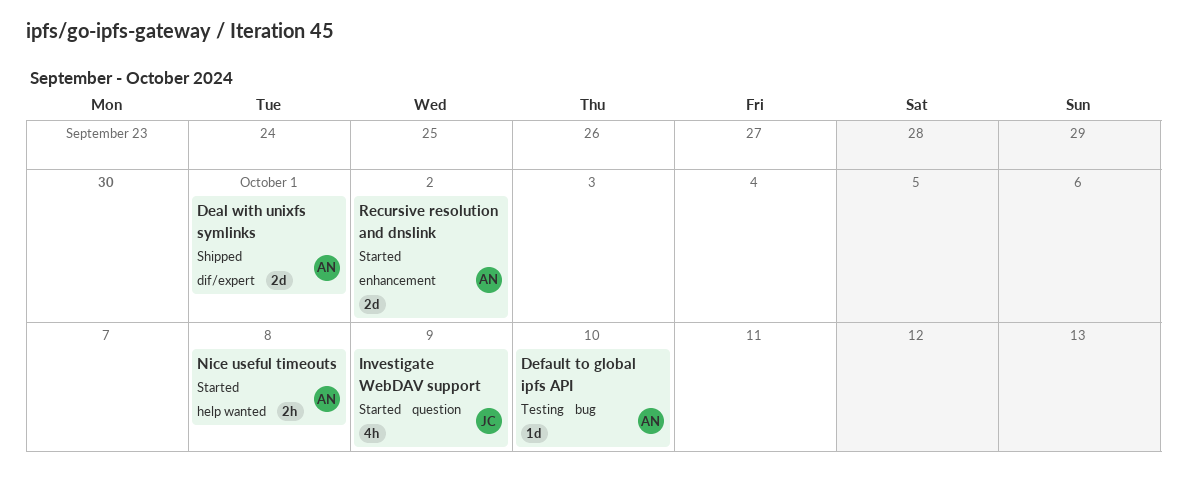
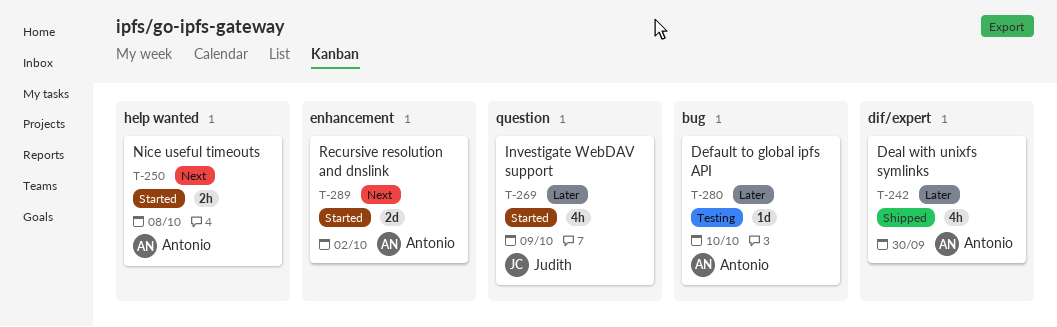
Deal with unixfs symlinks, estimate: 2d -> 4h
Deal with unixfs symlinks, due: Oct 1 -> Sep 30

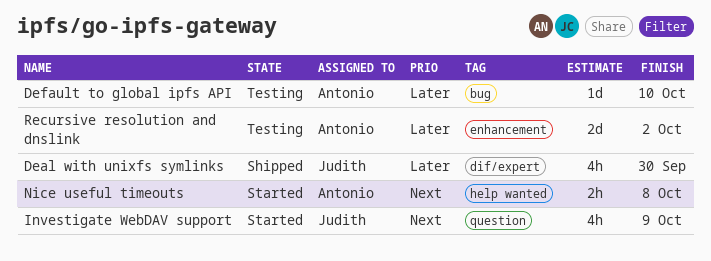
Deal with unixfs symlinks, owner: Antonio -> Judith
Investigate WebDAV support, priority: Later -> Next
Recursive resolution and dnslink, status: Started -> Testing
Recursive resolution and dnslink, priority: Next -> Later

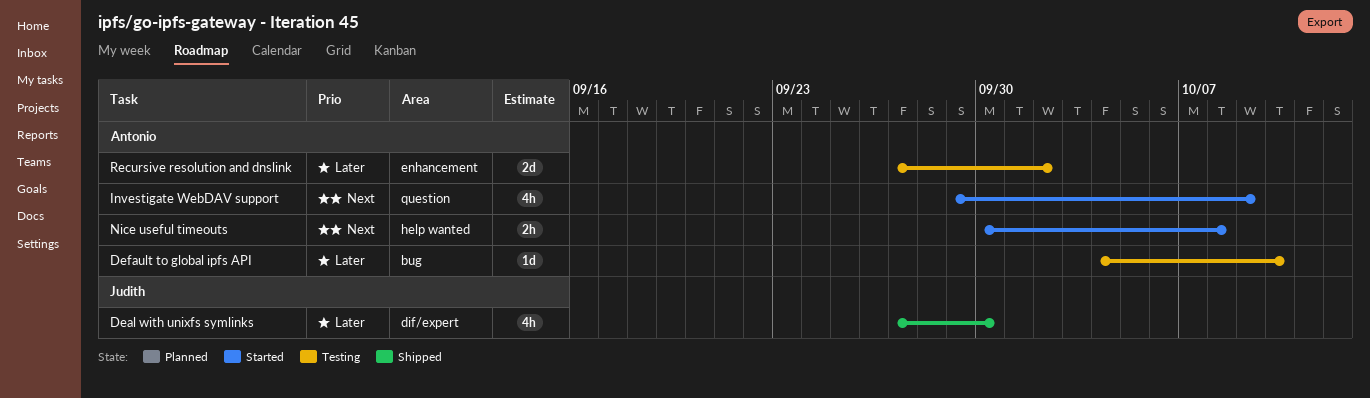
Investigate WebDAV support, owner: Judith -> Antonio

